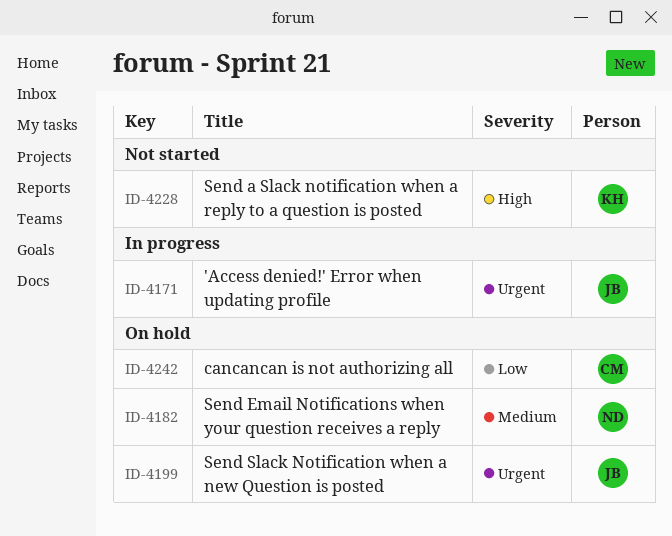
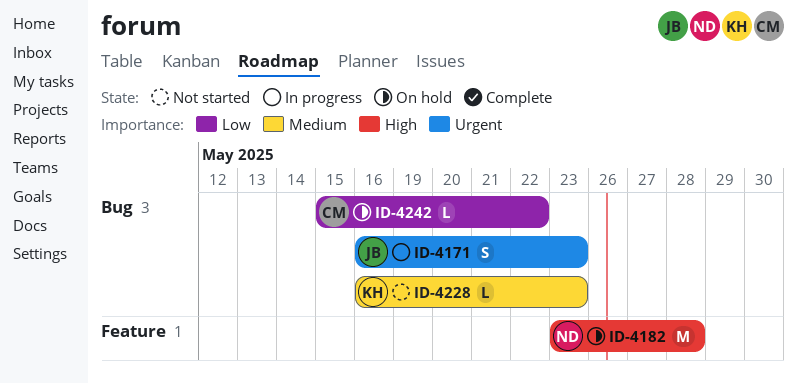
ID-4182, priority: Medium -> High
ID-4199: present -> none
ID-4228, priority: High -> Medium

